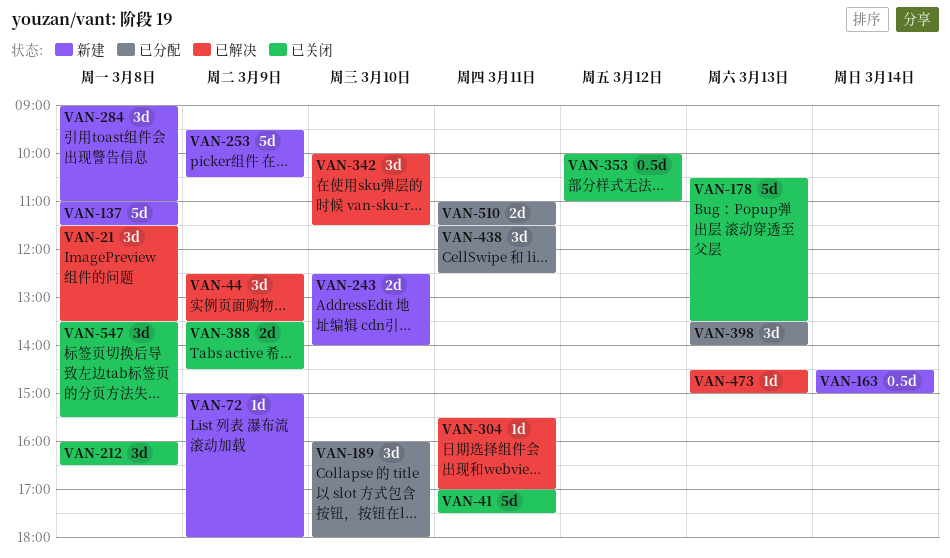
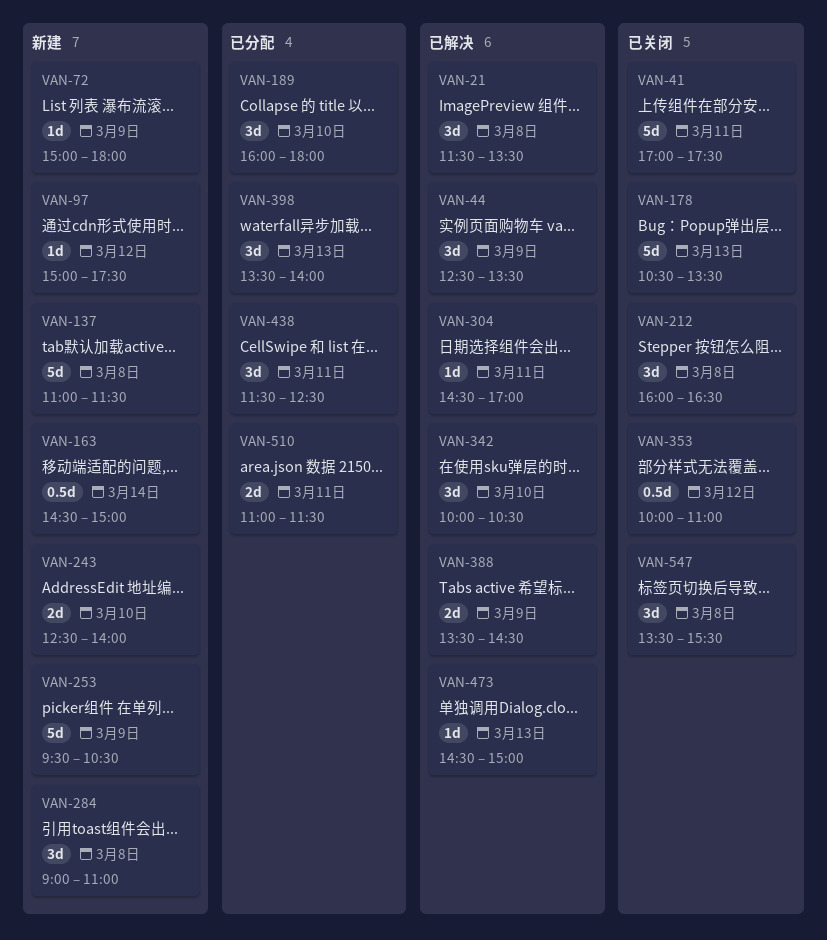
VAN-97: none -> present
VAN-304, begins: 15:30 -> 14:30
VAN-342, ends: 11:30 -> 10:30
VAN-388, status: 已关闭 -> 已解决

